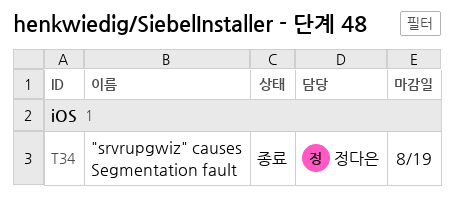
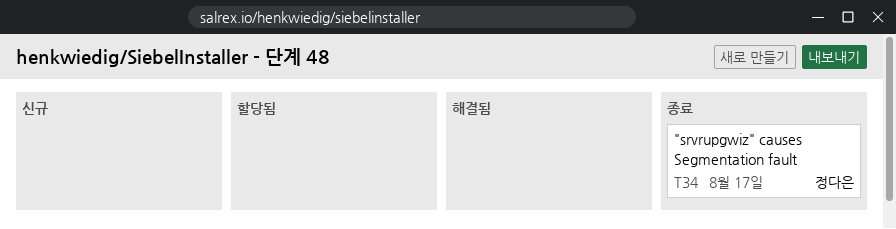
T34, due: Aug 19 -> Aug 17

